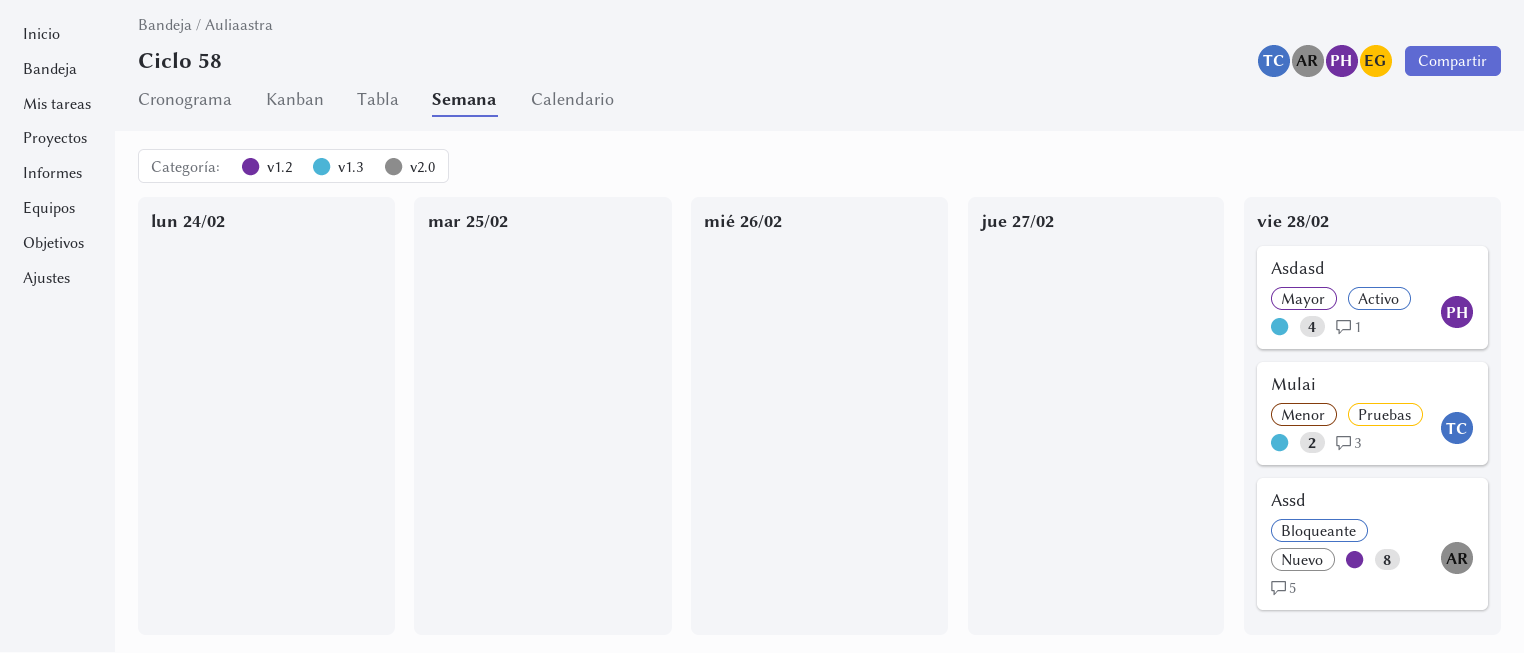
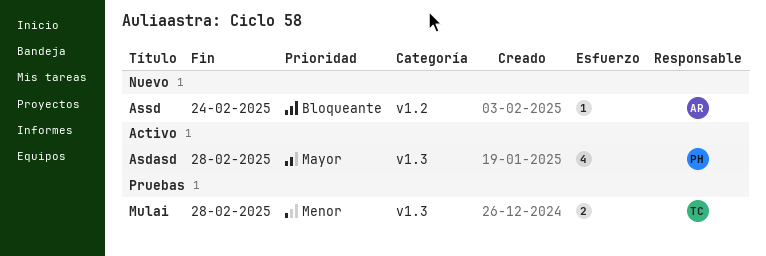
Assd, estimate: 8 -> 1
Assd, due: Feb 28 -> Feb 24

